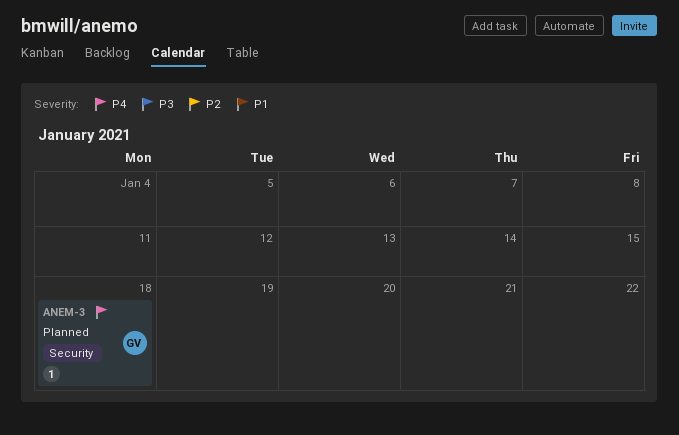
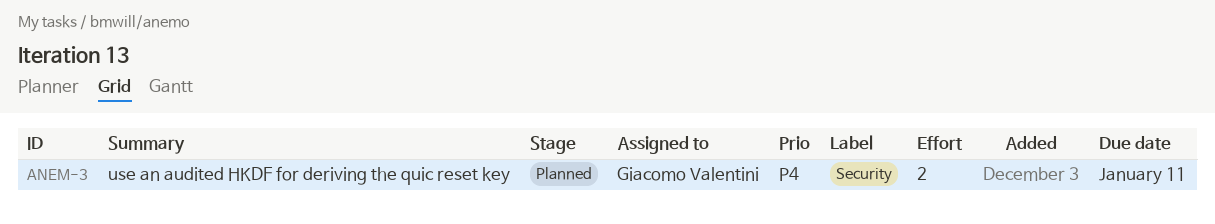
ANEM-3, estimate: 1 -> 2
ANEM-3, due: Jan 18 -> Jan 11

